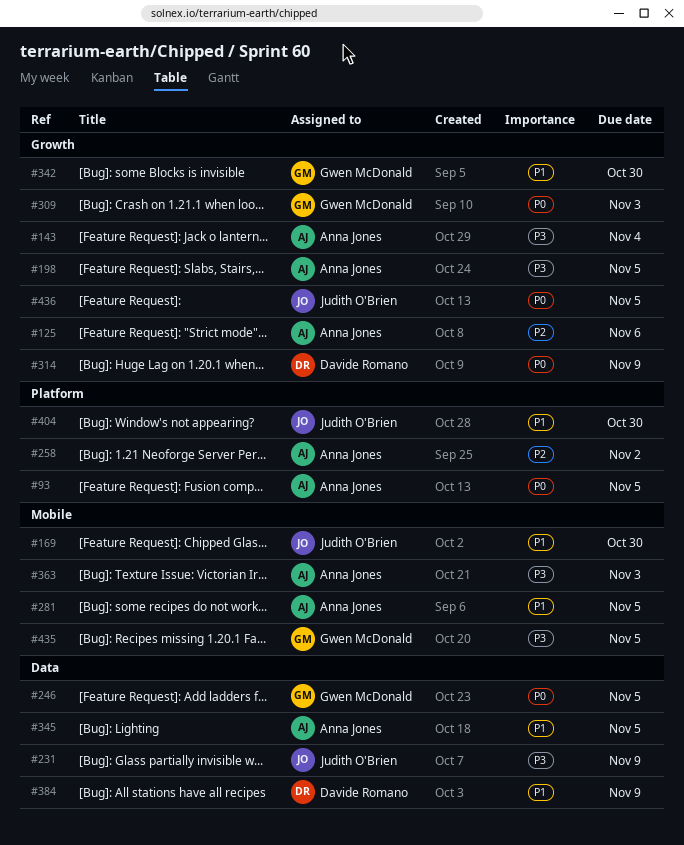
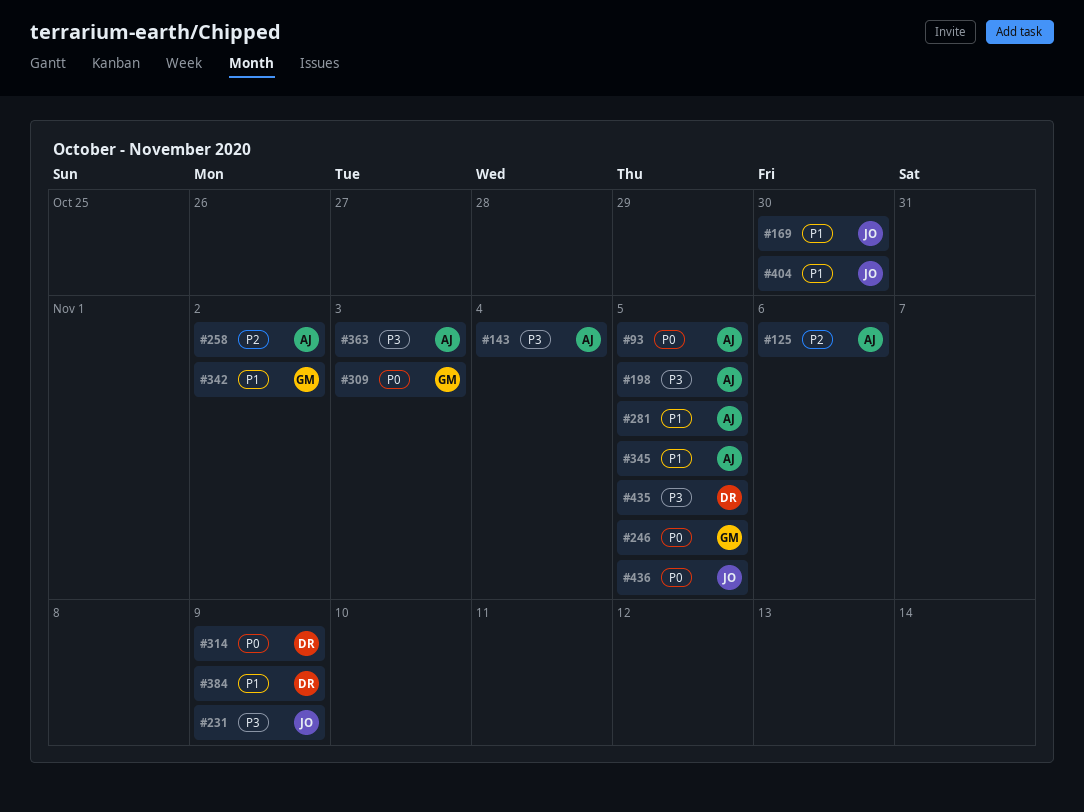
#342, due: Oct 30 -> Nov 2
#435, owner: Gwen McDonald -> Davide Romano

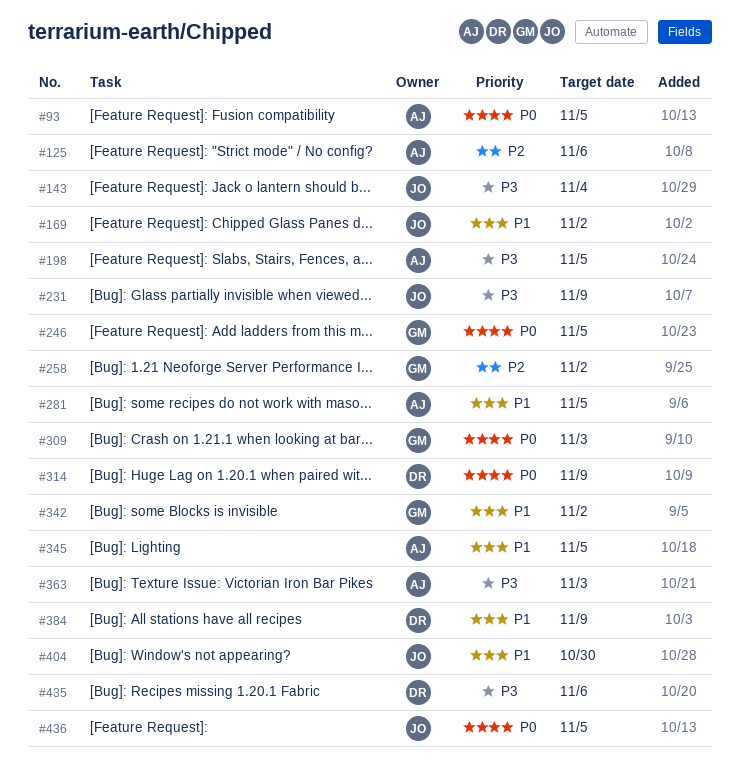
#143, owner: AJ -> JO
#169, due: Oct 30 -> Nov 2
#258, owner: AJ -> GM
#435, due: Nov 5 -> Nov 6

